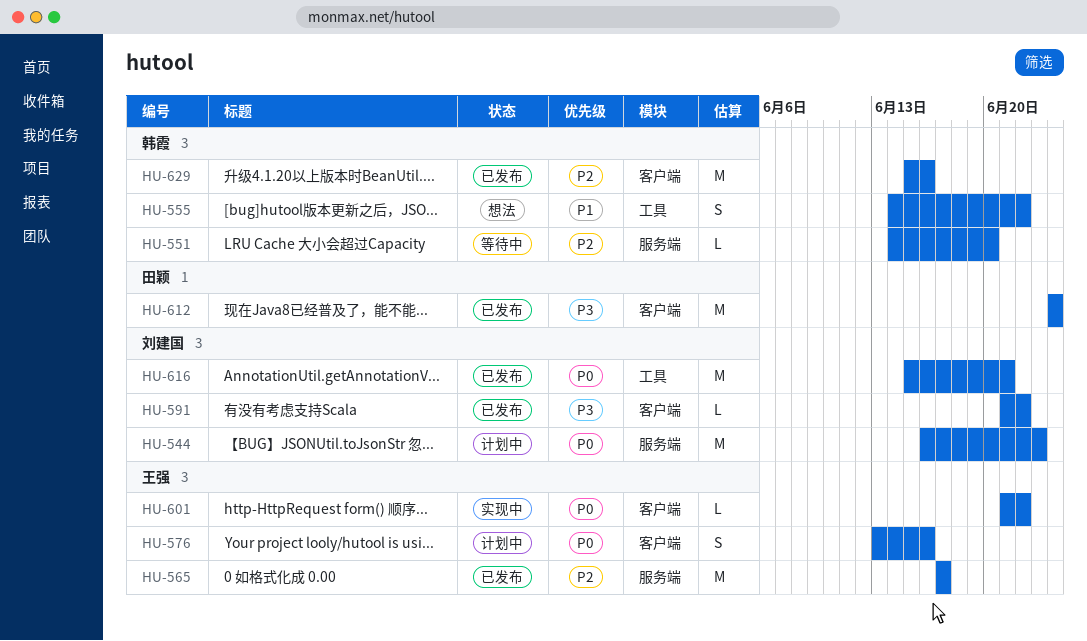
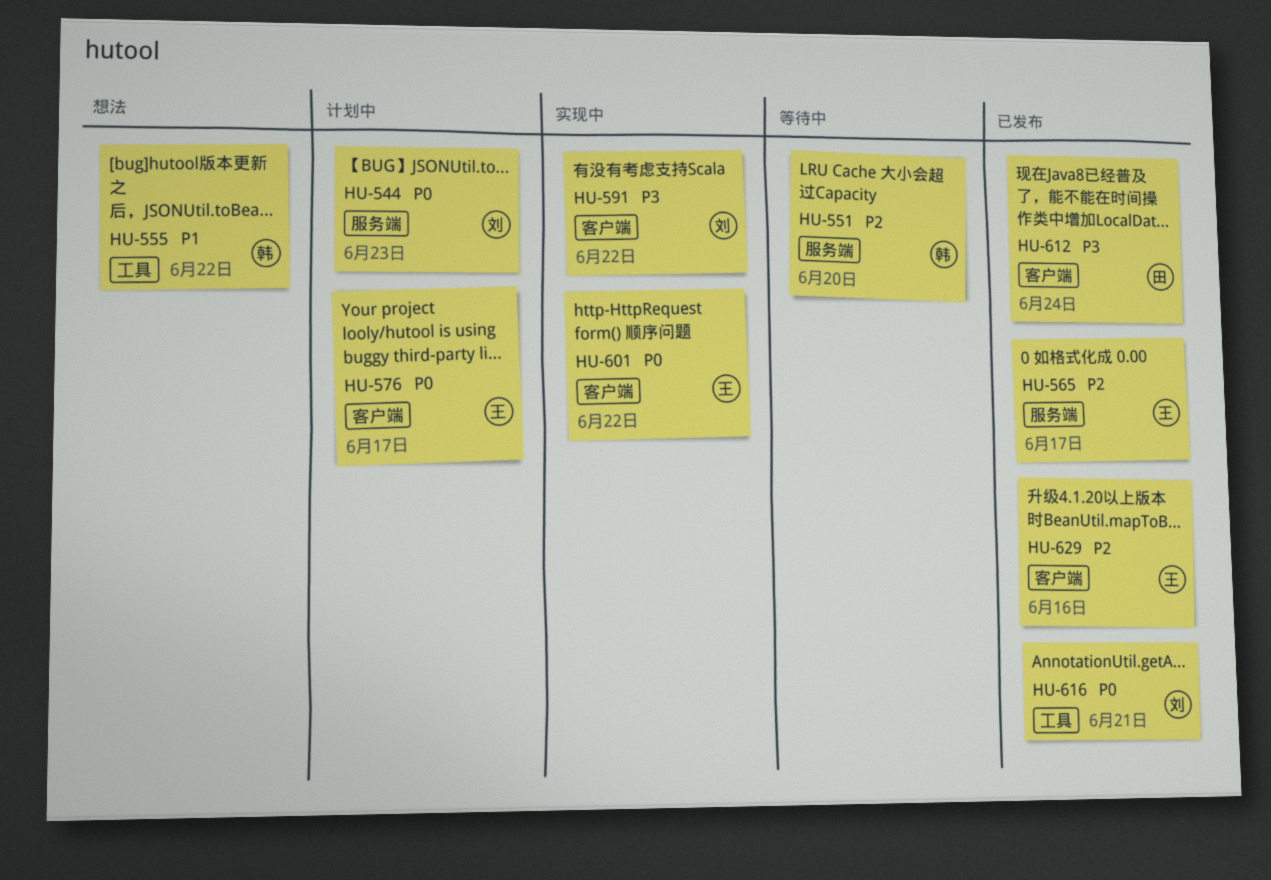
HU-576, due: Jun 16 -> Jun 17
HU-591, status: 已发布 -> 实现中
HU-629, owner: 韩霞 -> 王强

